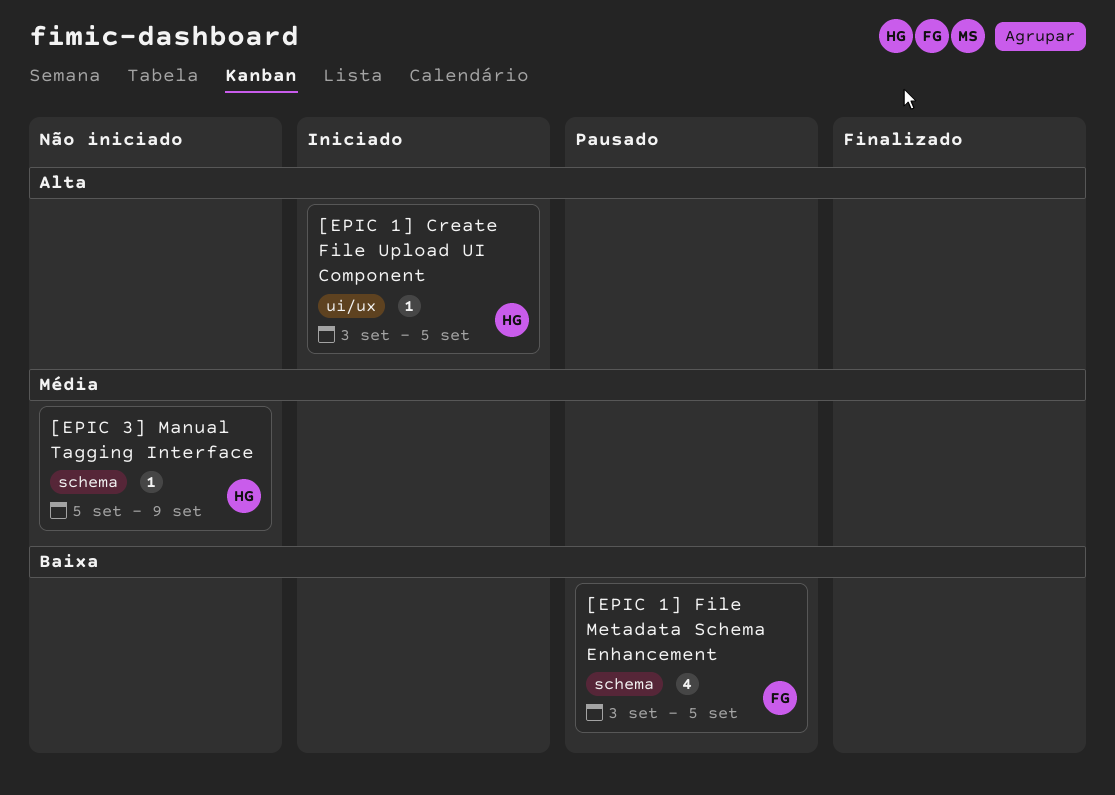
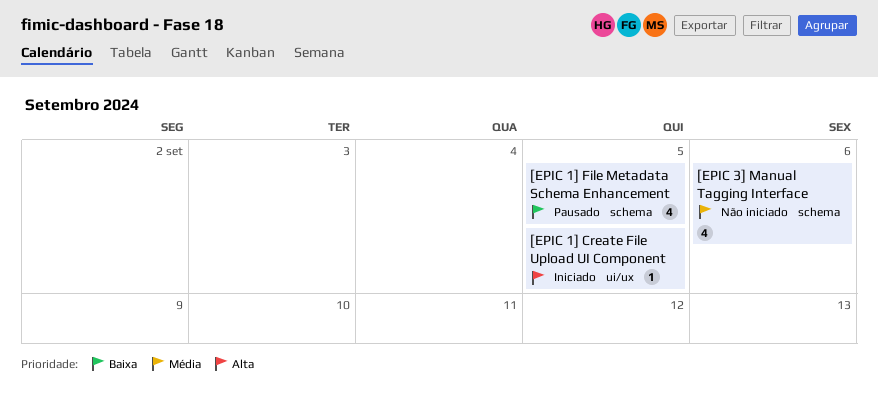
[EPIC 3] Manual Tagging Interface, estimate: 1 -> 4
[EPIC 3] Manual Tagging Interface, due: Sep 9 -> Sep 6

